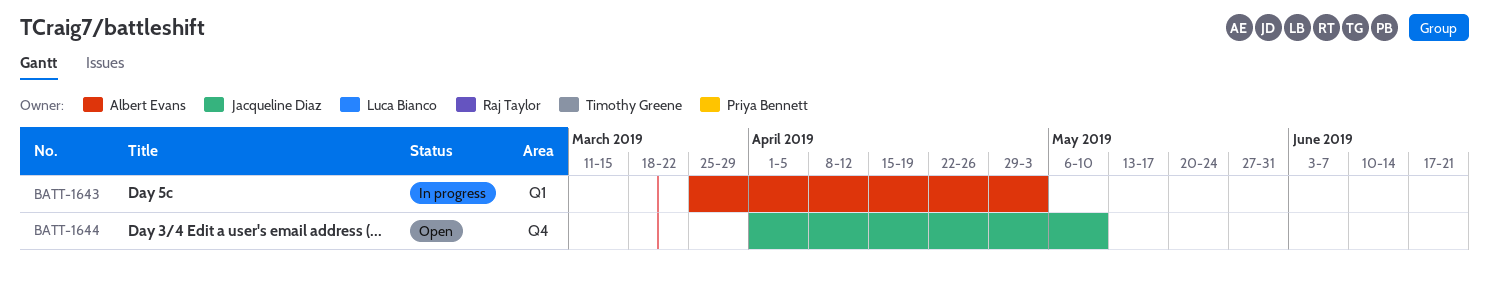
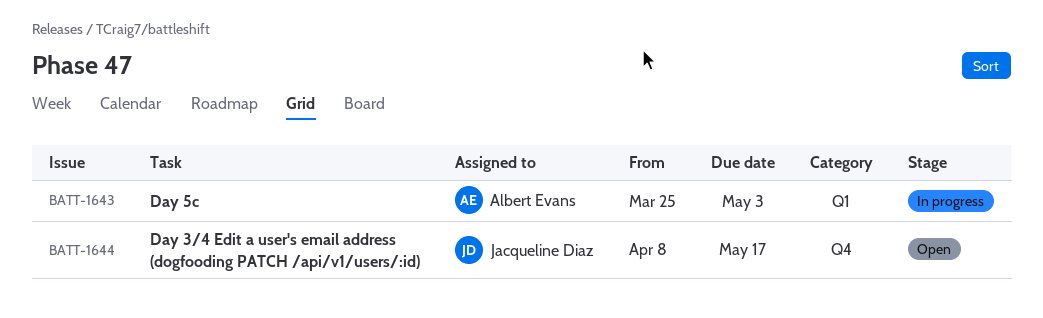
BATT-1644, start: Apr 1 -> Apr 8
BATT-1644, due: May 10 -> May 17

